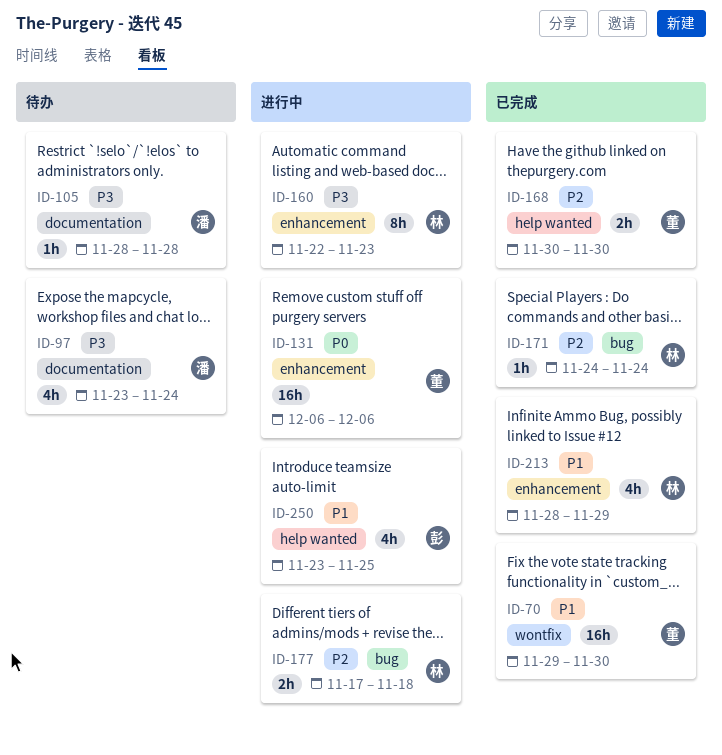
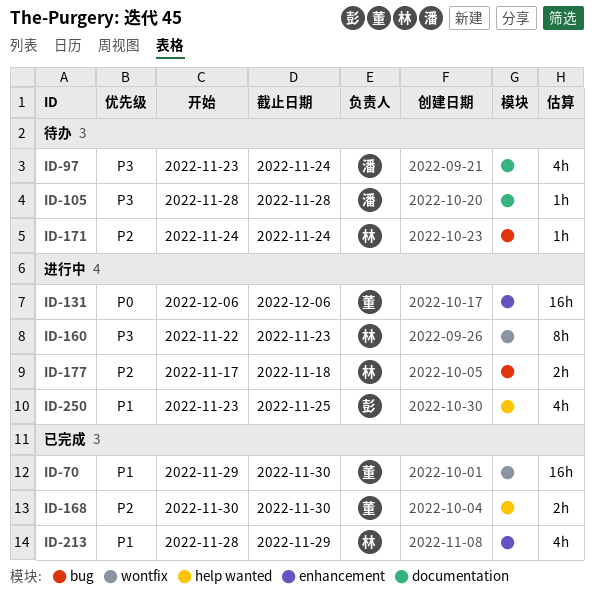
ID-160, label: enhancement -> wontfix
ID-171, status: 已完成 -> 待办

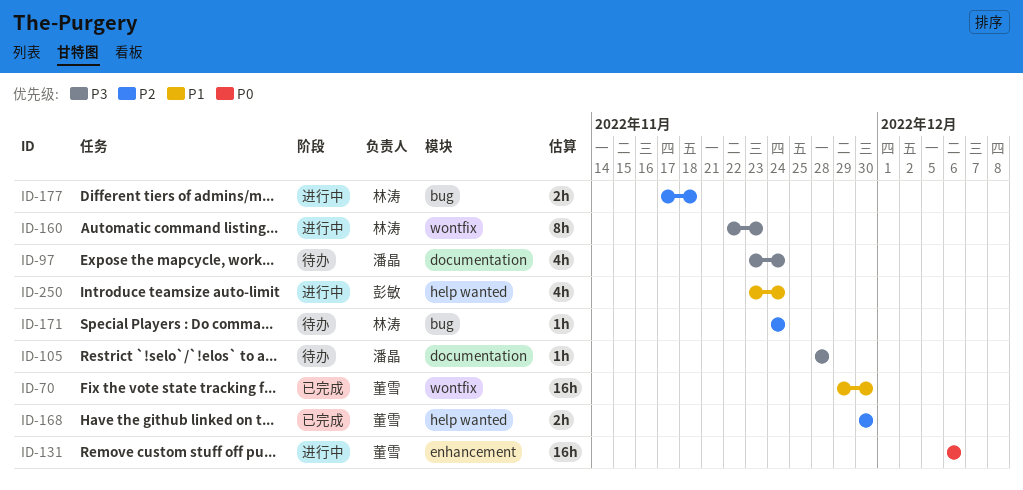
ID-213: present -> none
ID-250, due: Nov 25 -> Nov 24

